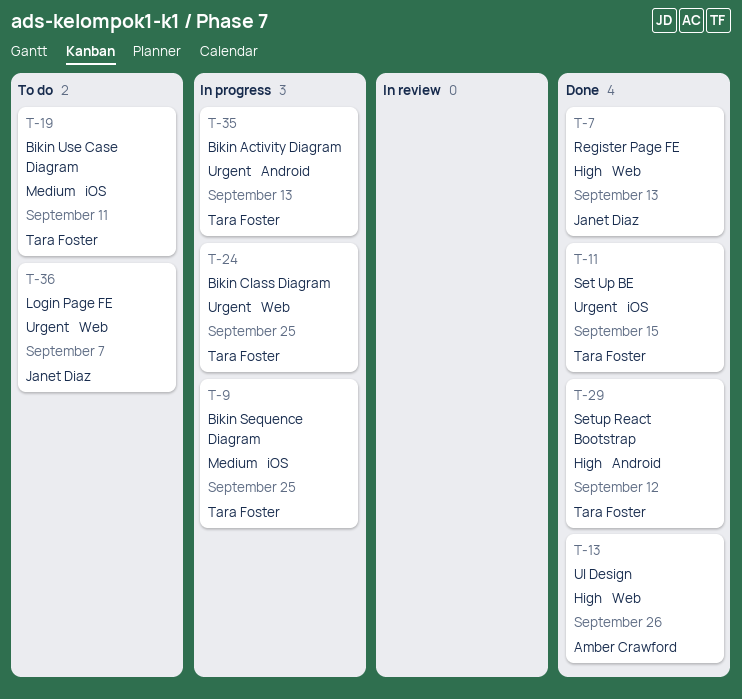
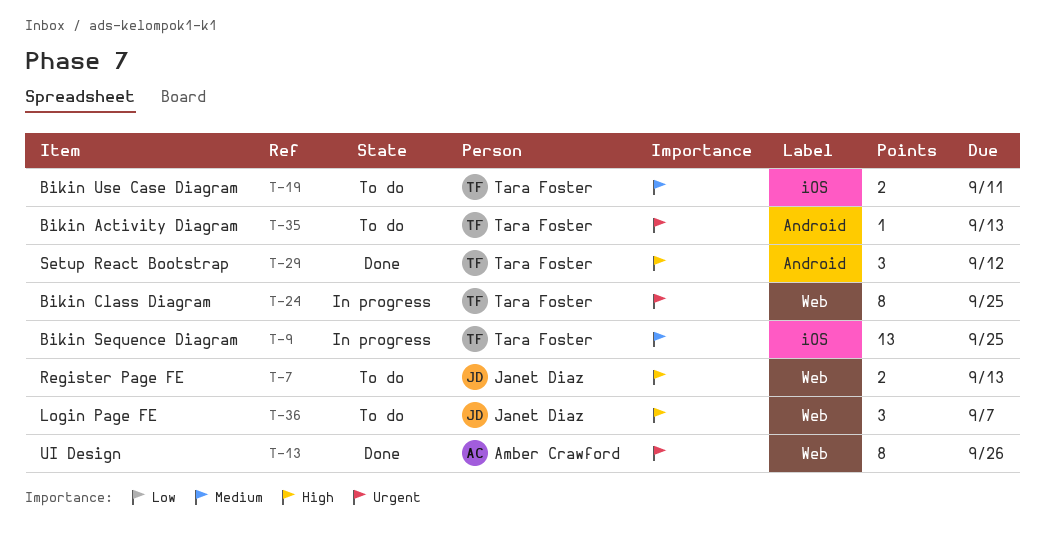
T-7, status: Done -> To do
T-11: present -> none
T-13, priority: High -> Urgent
T-35, status: In progress -> To do
T-36, priority: Urgent -> High

